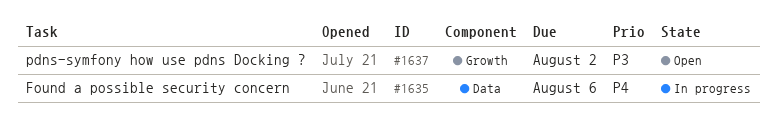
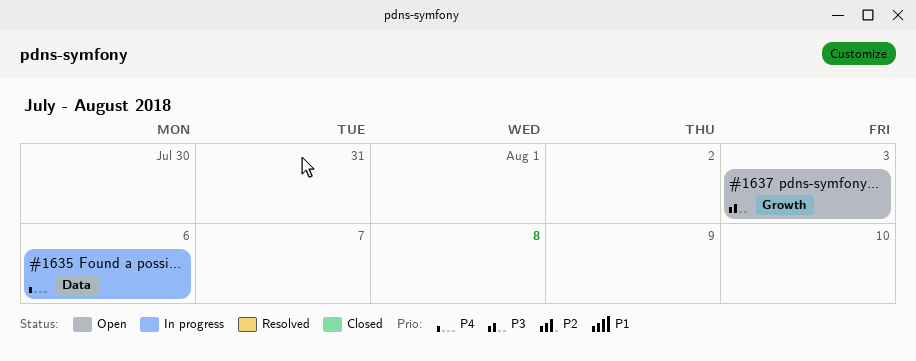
#1637, due: Aug 2 -> Aug 3

